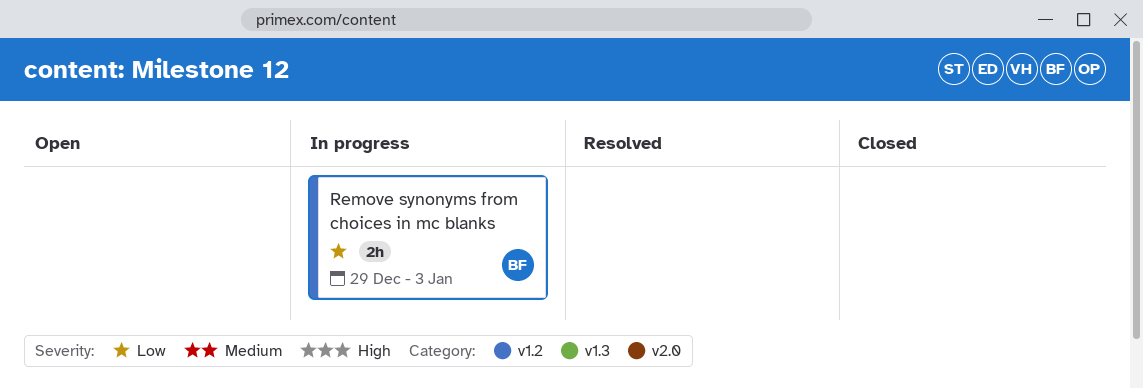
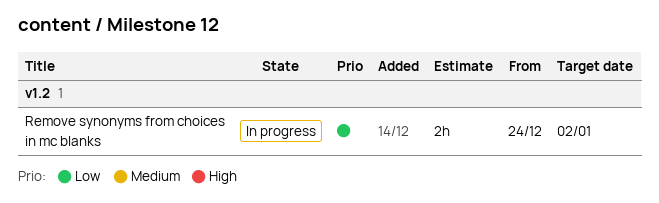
Remove synonyms from choices in mc blanks, start: Dec 29 -> Dec 24
Remove synonyms from choices in mc blanks, due: Jan 3 -> Jan 2

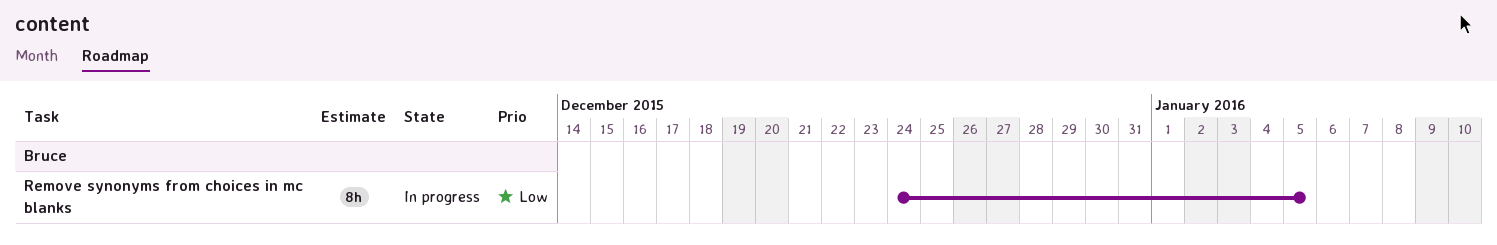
Remove synonyms from choices in mc blanks, estimate: 2h -> 8h
Remove synonyms from choices in mc blanks, due: Jan 2 -> Jan 5

